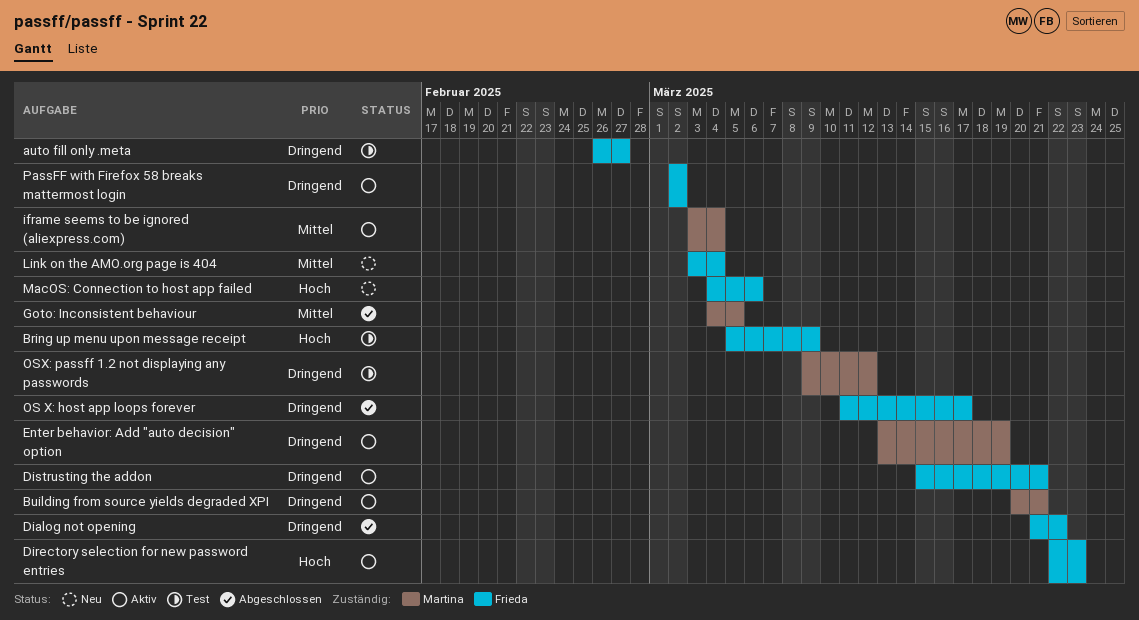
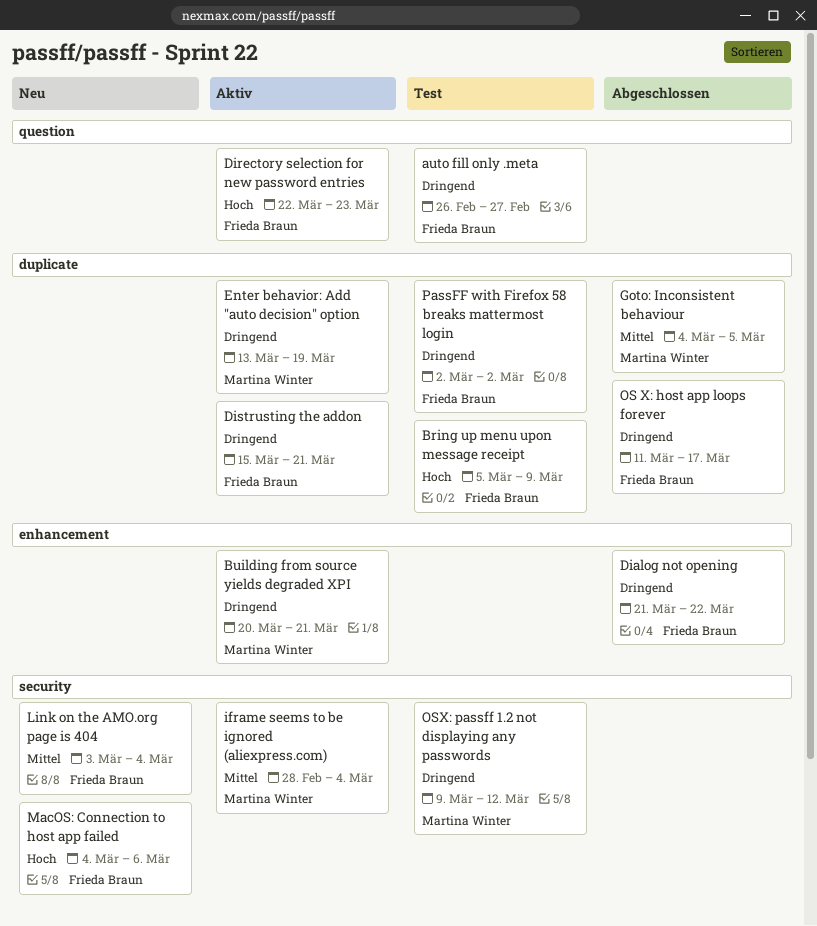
iframe seems to be ignored (aliexpress.com), start: Mar 3 -> Feb 28
PassFF with Firefox 58 breaks mattermost login, status: Aktiv -> Test

